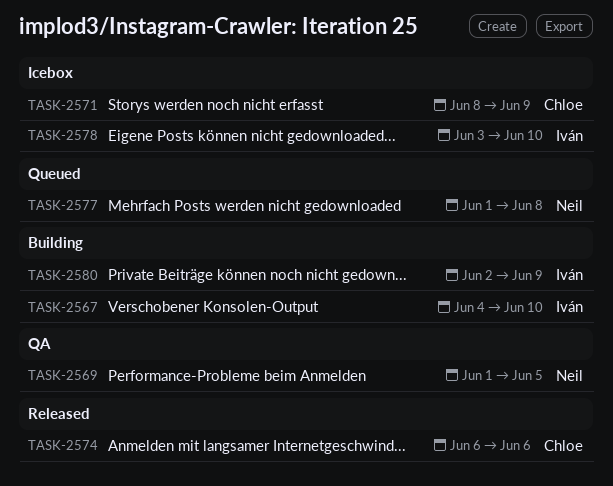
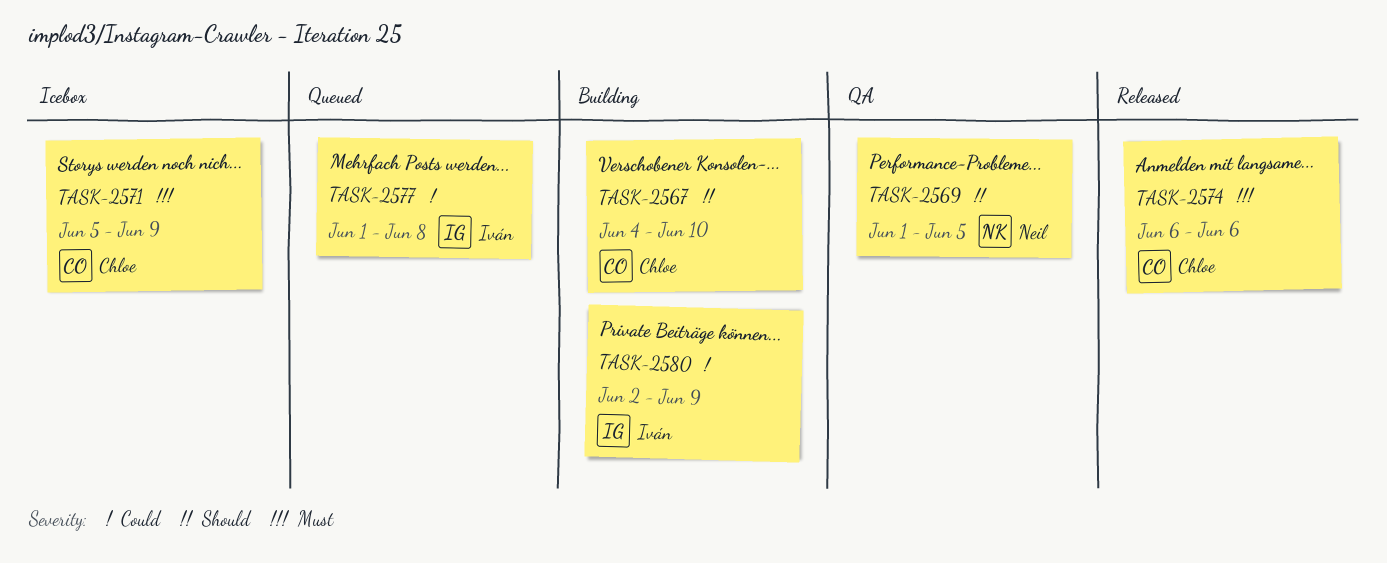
TASK-2567, owner: Iván -> Chloe
TASK-2571, start: Jun 8 -> Jun 5
TASK-2577, owner: Neil -> Iván
TASK-2578: present -> none

